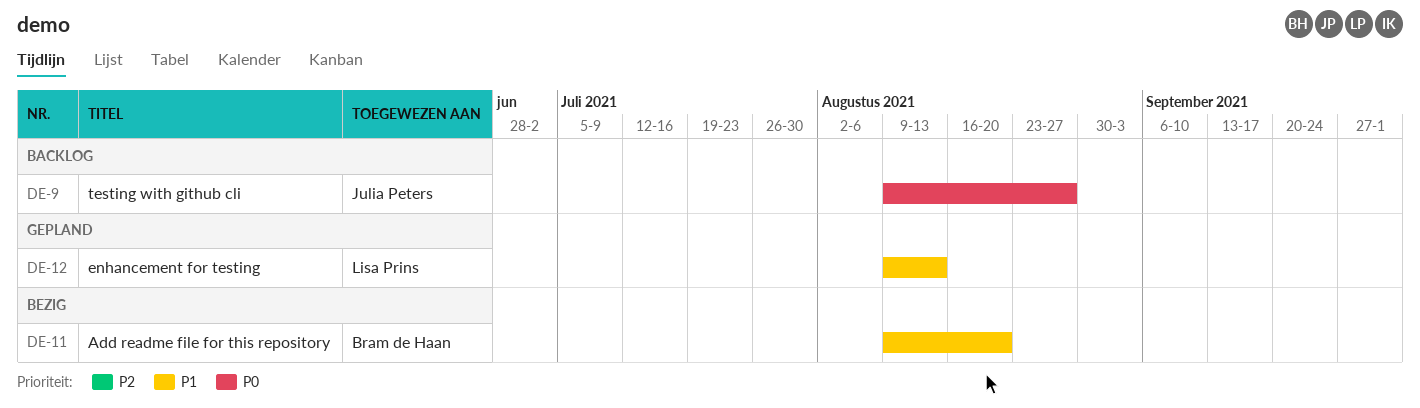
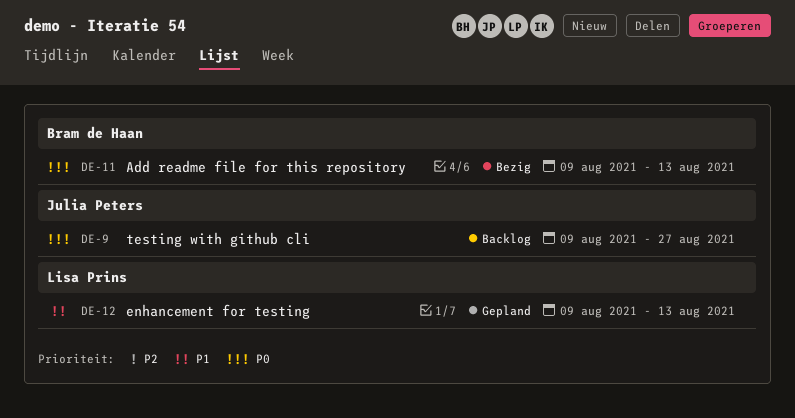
DE-11, priority: P1 -> P0
DE-11, due: Aug 20 -> Aug 13

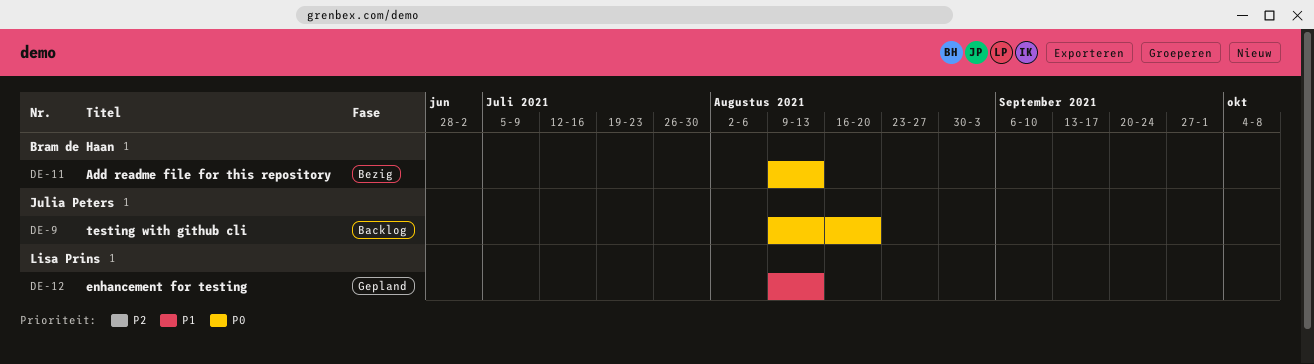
DE-9, due: Aug 27 -> Aug 20

